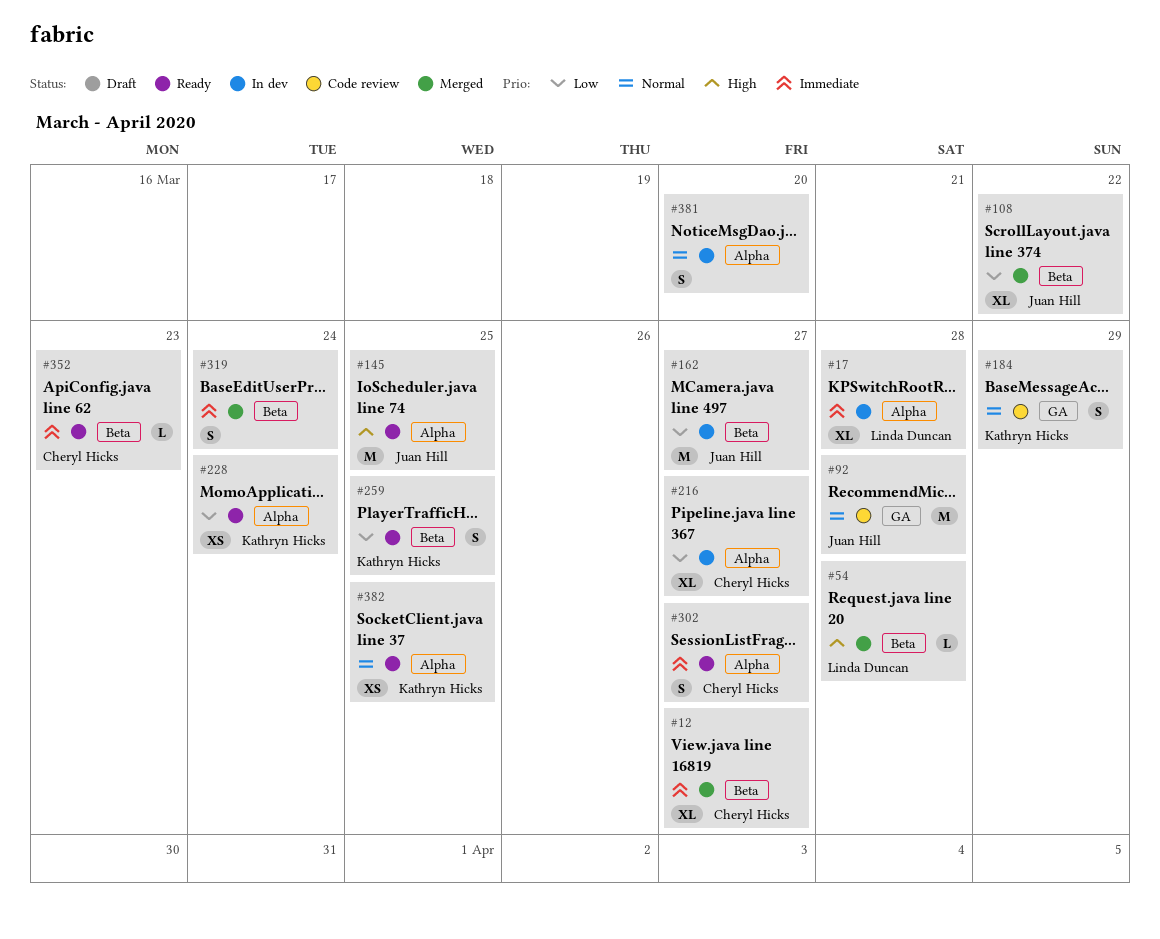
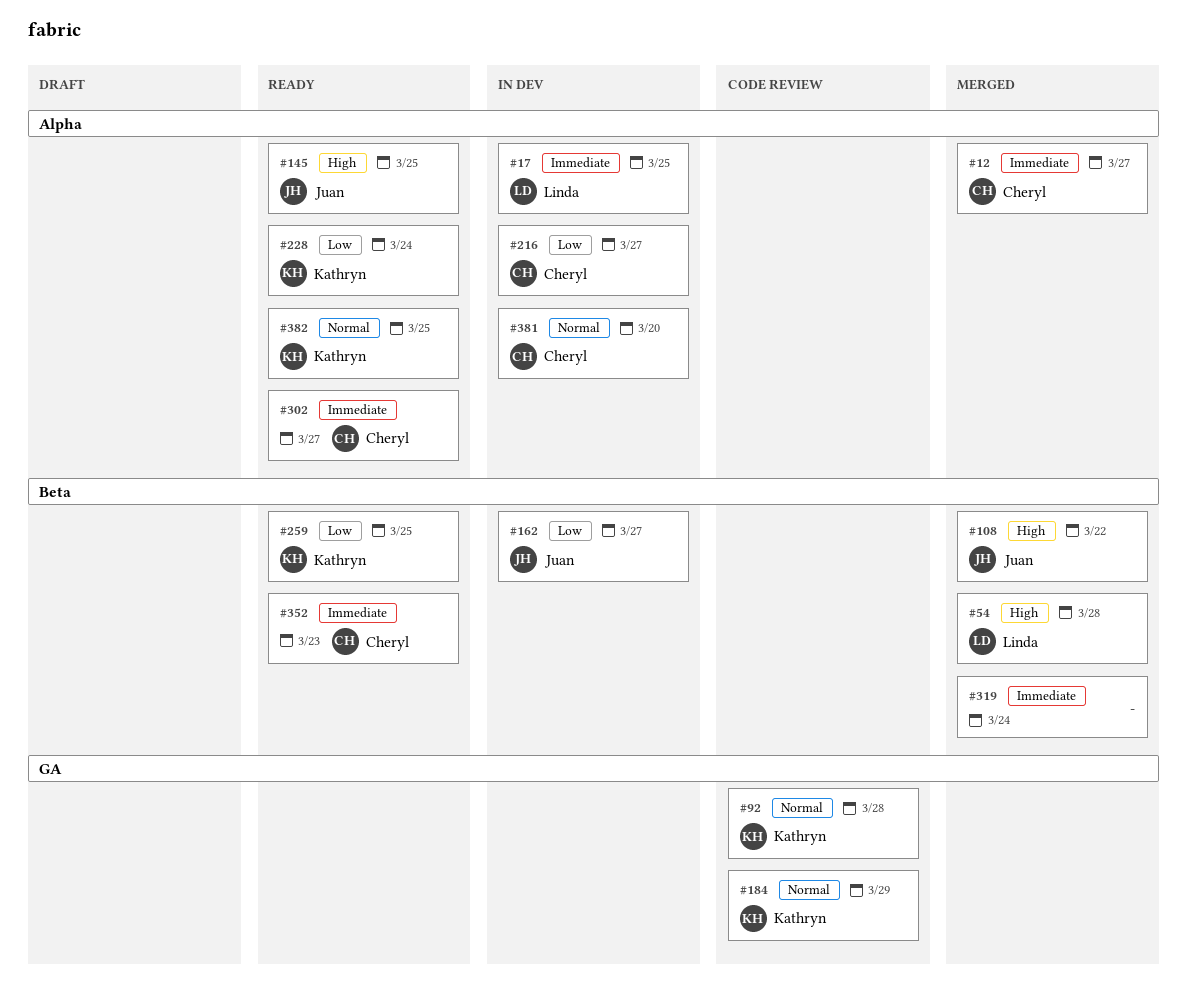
#12, label: Beta -> Alpha
#17, due: Mar 28 -> Mar 25
#92, owner: Juan Hill -> Kathryn Hicks
#108, priority: Low -> High
#381, owner: none -> Cheryl Hicks

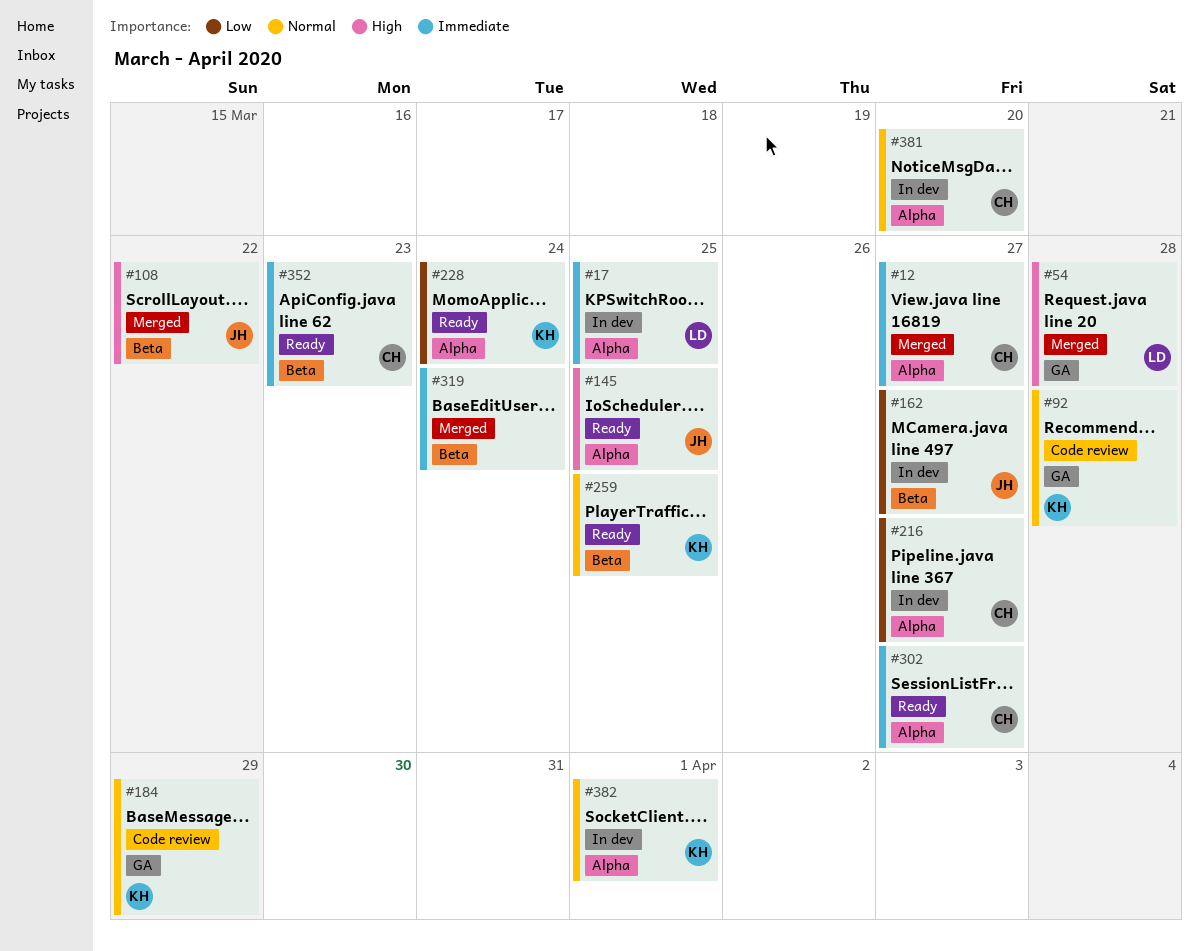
#54, label: Beta -> GA
#259, priority: Low -> Normal
#382, status: Ready -> In dev
#382, due: Mar 25 -> Apr 1

